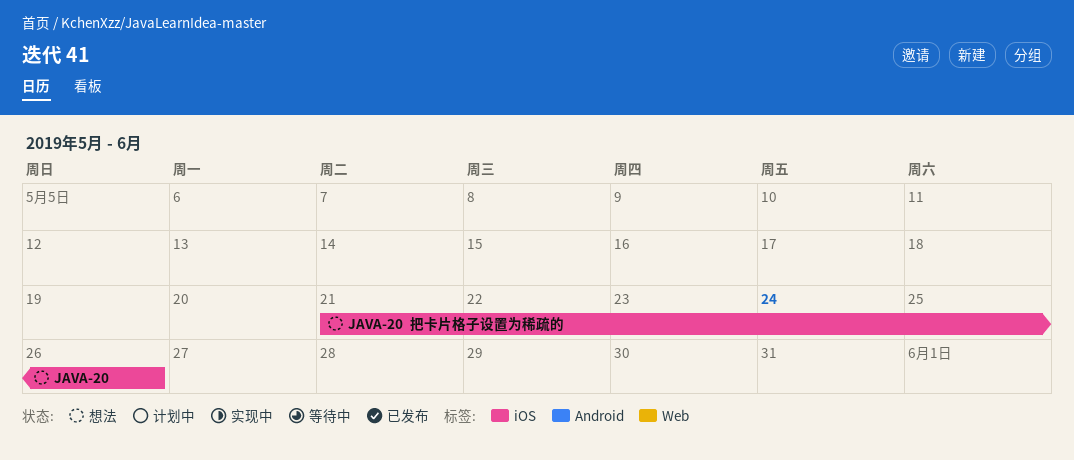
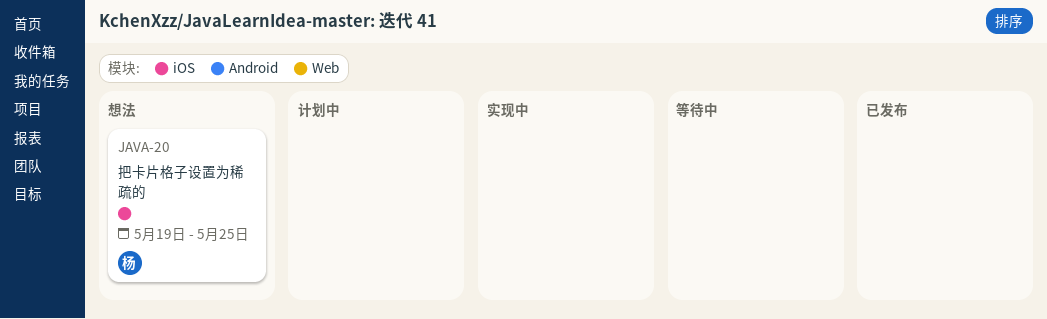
JAVA-20, start: May 21 -> May 19
JAVA-20, due: May 26 -> May 25

